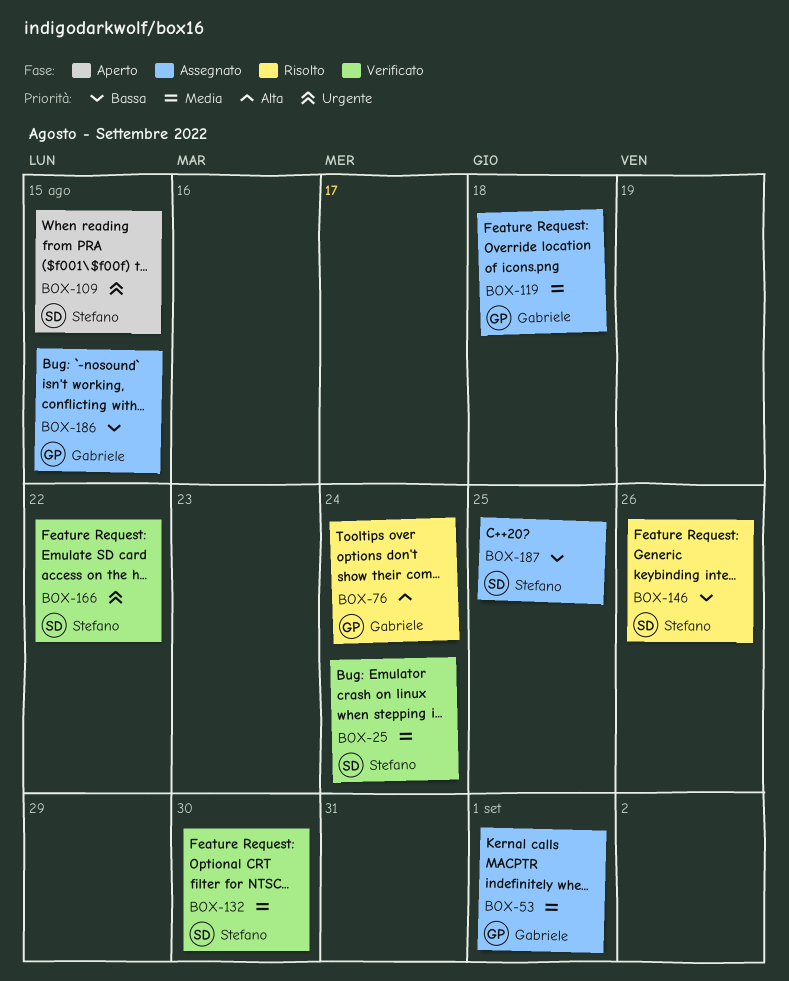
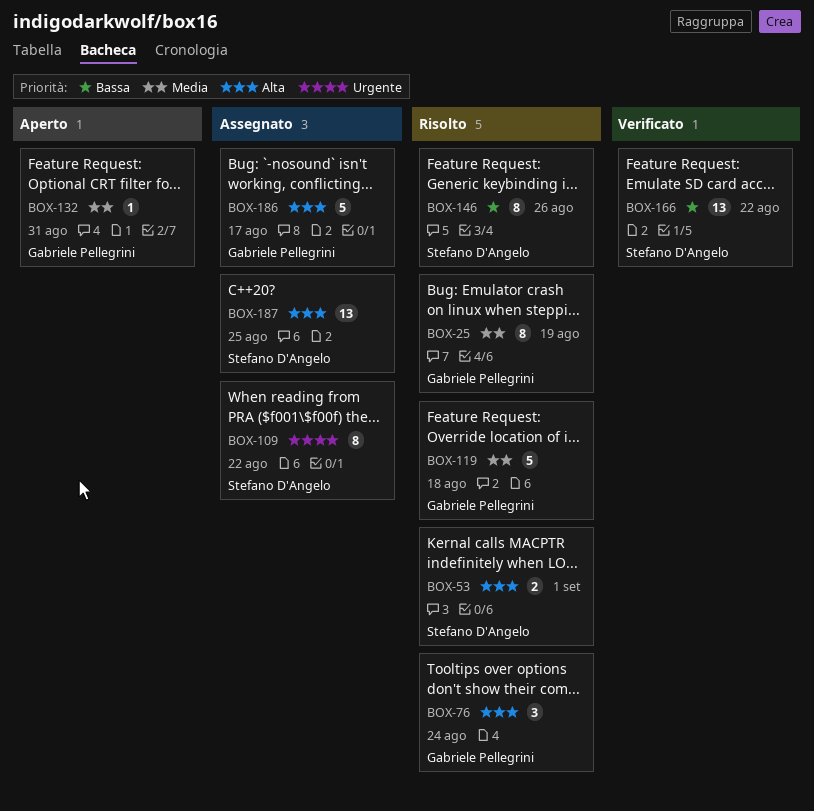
BOX-25, status: Verificato -> Risolto
BOX-25, owner: Stefano D'Angelo -> Gabriele Pellegrini
BOX-25, due: Aug 24 -> Aug 19
BOX-53, status: Assegnato -> Risolto
BOX-53, owner: Gabriele Pellegrini -> Stefano D'Angelo
BOX-53, priority: Media -> Alta
BOX-109, status: Aperto -> Assegnato
BOX-109, due: Aug 15 -> Aug 22
BOX-119, status: Assegnato -> Risolto
BOX-132, status: Verificato -> Aperto
BOX-132, owner: Stefano D'Angelo -> Gabriele Pellegrini
BOX-132, due: Aug 30 -> Aug 31
BOX-166, priority: Urgente -> Bassa
BOX-186, priority: Bassa -> Alta
BOX-186, due: Aug 15 -> Aug 17
BOX-187, priority: Bassa -> Alta

